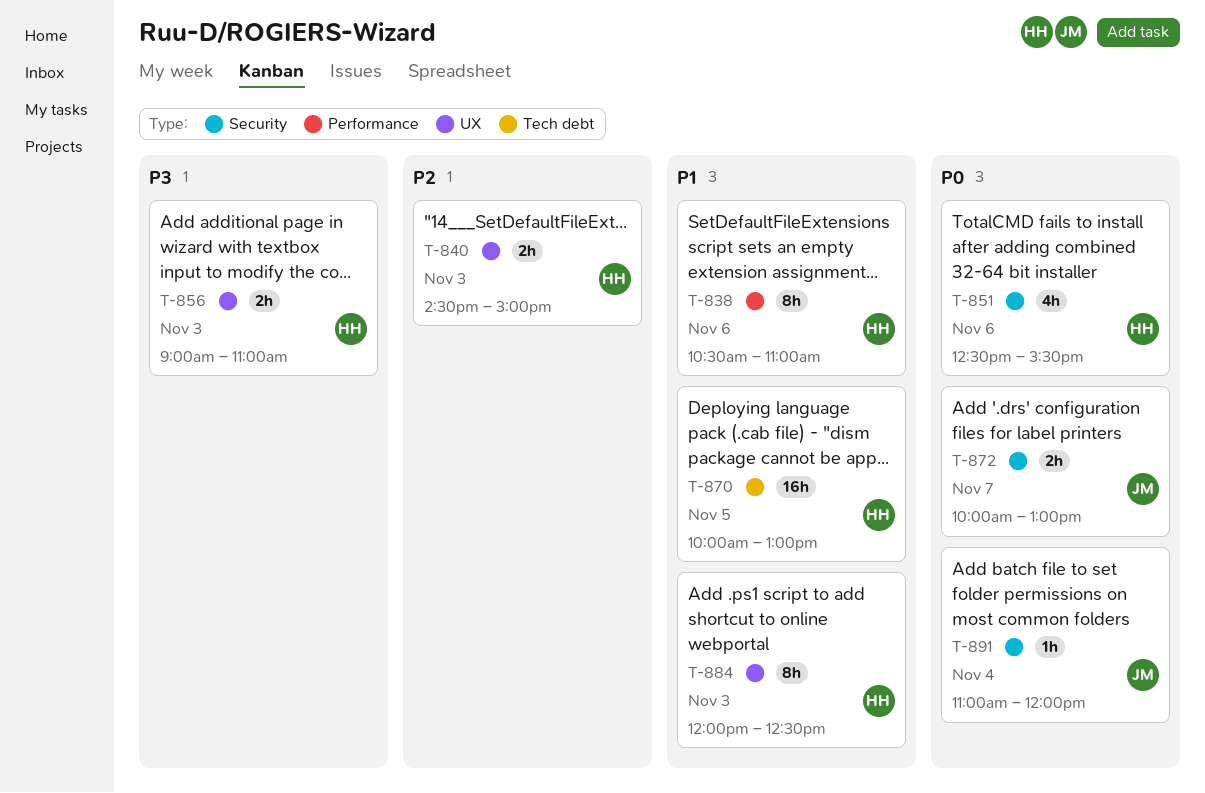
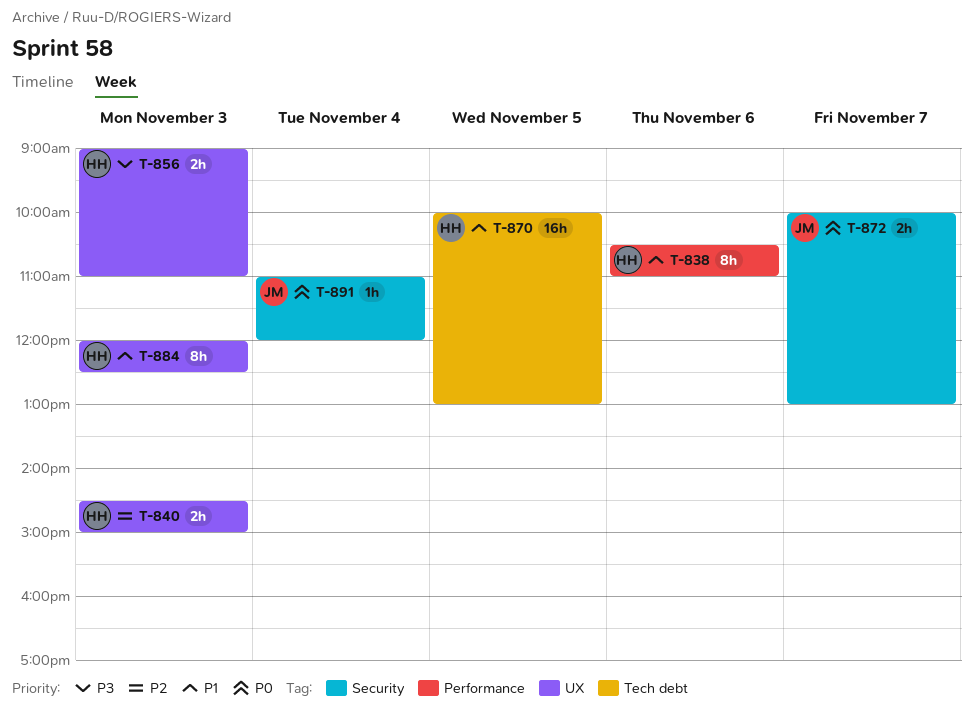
T-851: present -> none

